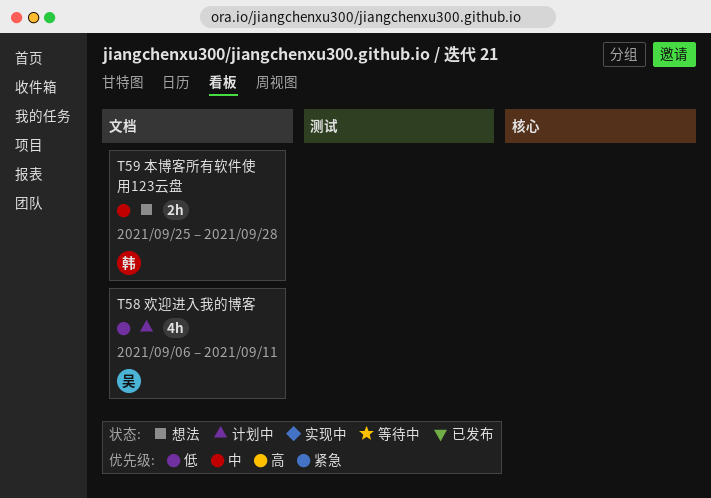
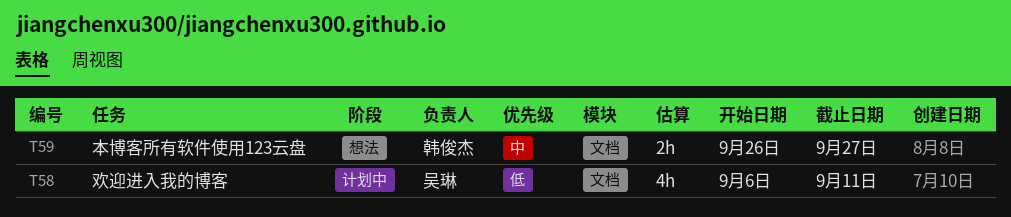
T59, start: Sep 25 -> Sep 26
T59, due: Sep 28 -> Sep 27

